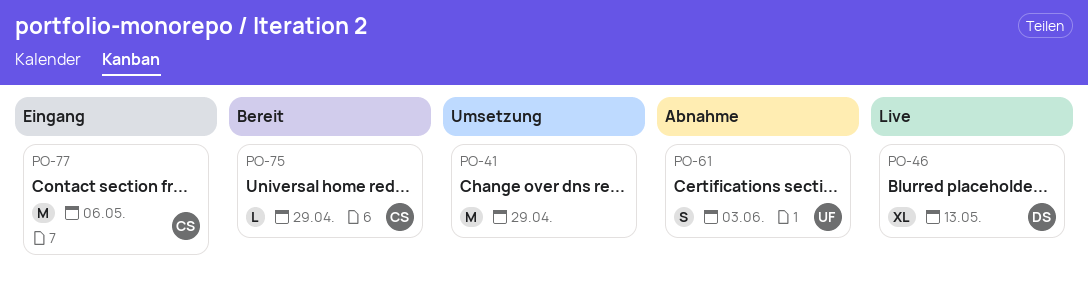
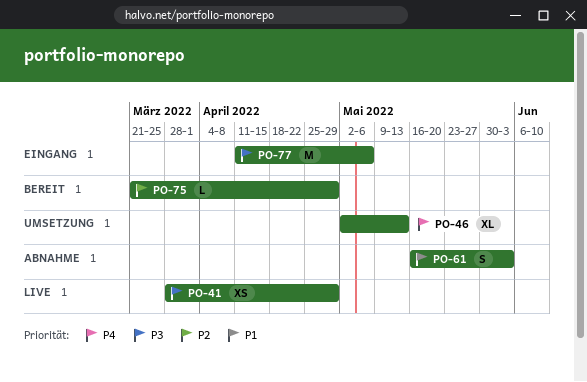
PO-41, status: Umsetzung -> Live
PO-41, estimate: M -> XS
PO-46, status: Live -> Umsetzung

